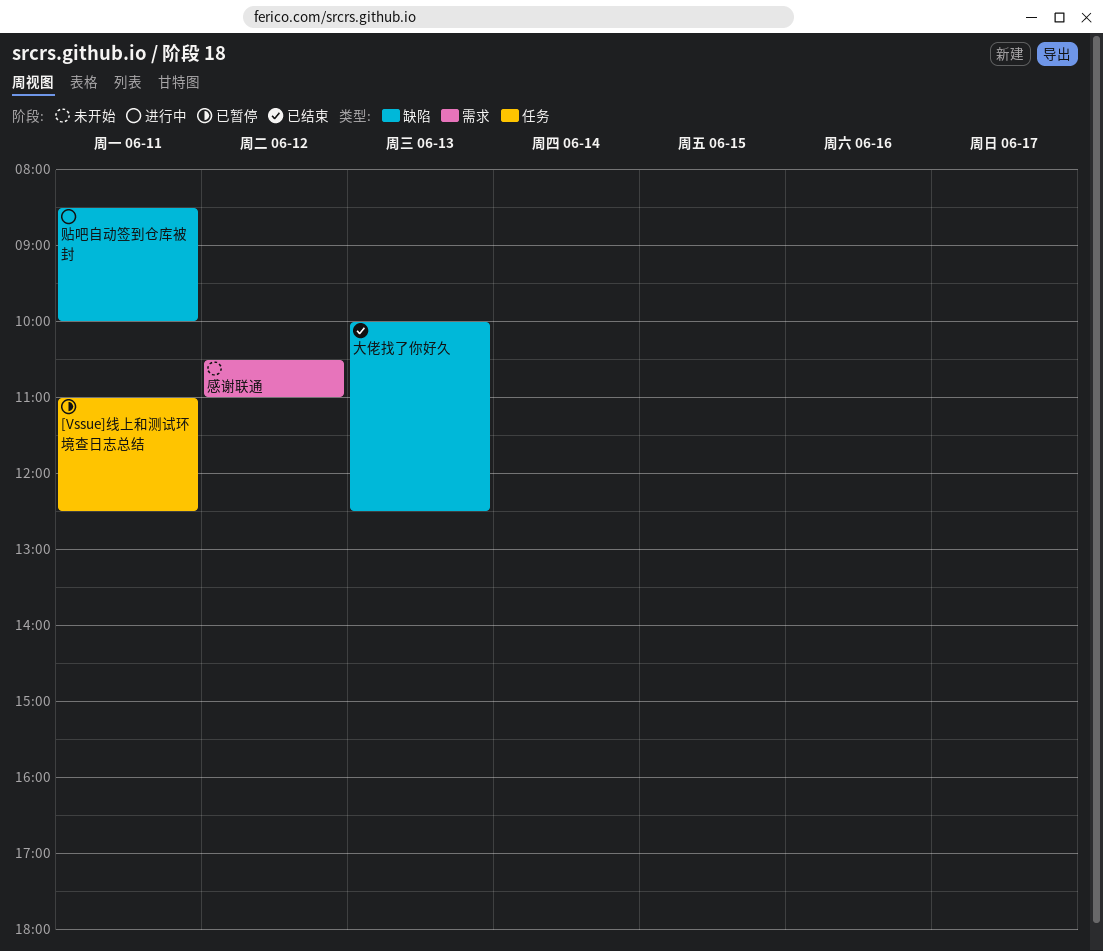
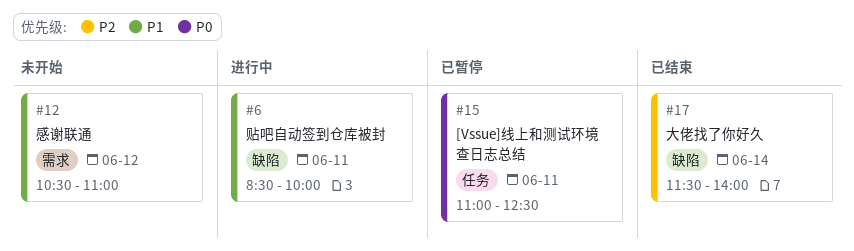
大佬找了你好久, day: Jun 13 -> Jun 14
大佬找了你好久, begins: 10:00 -> 11:30
大佬找了你好久, ends: 12:30 -> 14:00

